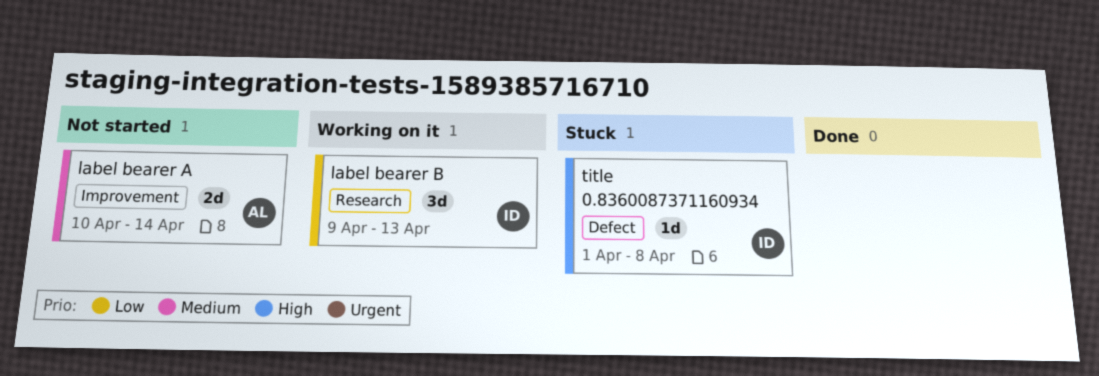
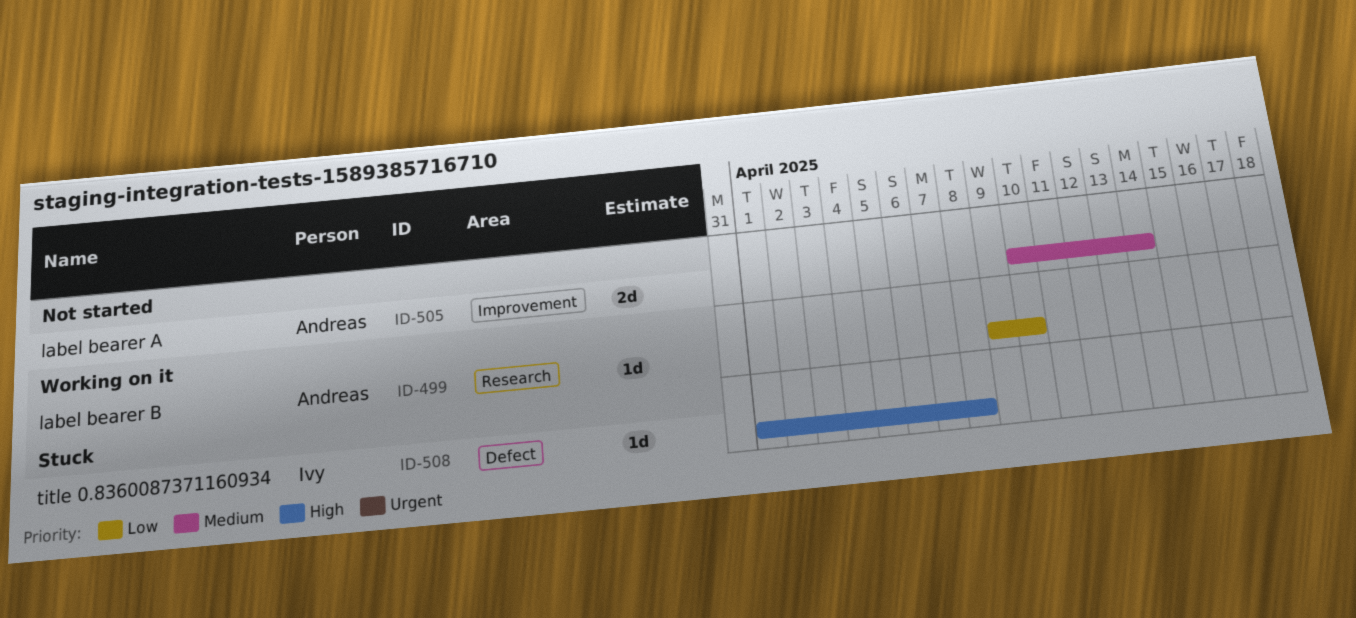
label bearer B, owner: Ivy -> Andreas
label bearer B, estimate: 3d -> 1d
label bearer B, due: Apr 13 -> Apr 10

